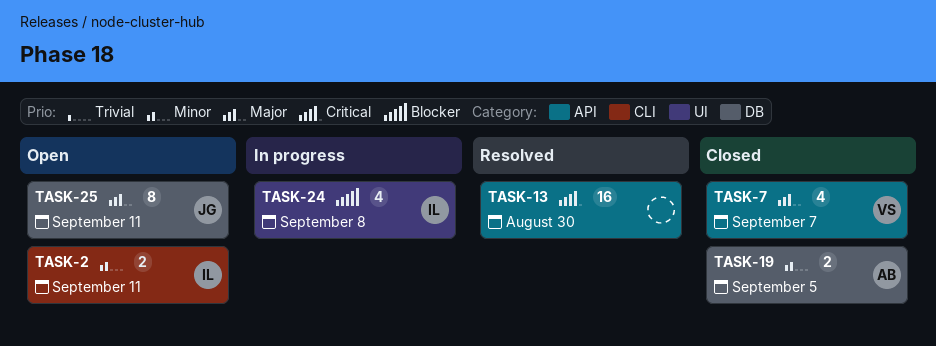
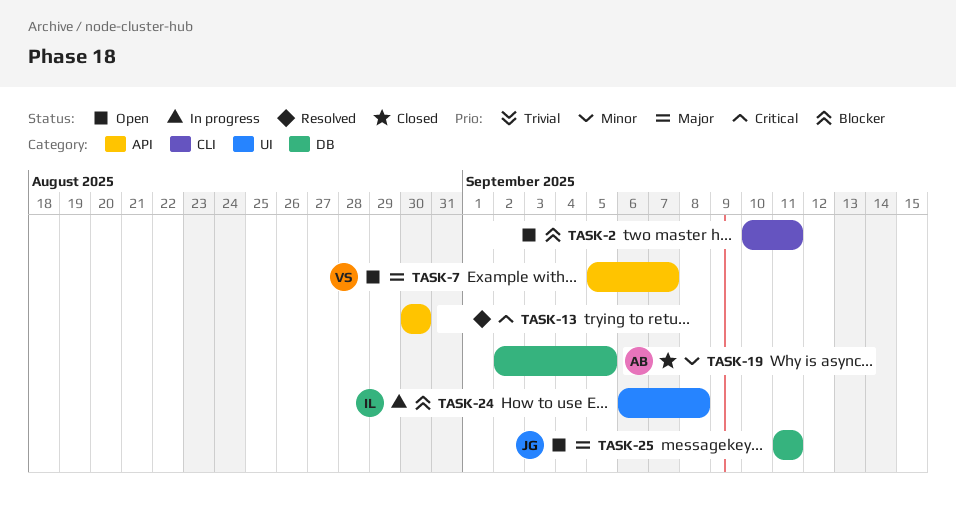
TASK-2, owner: IL -> none
TASK-2, priority: Minor -> Blocker
TASK-7, status: Closed -> Open

